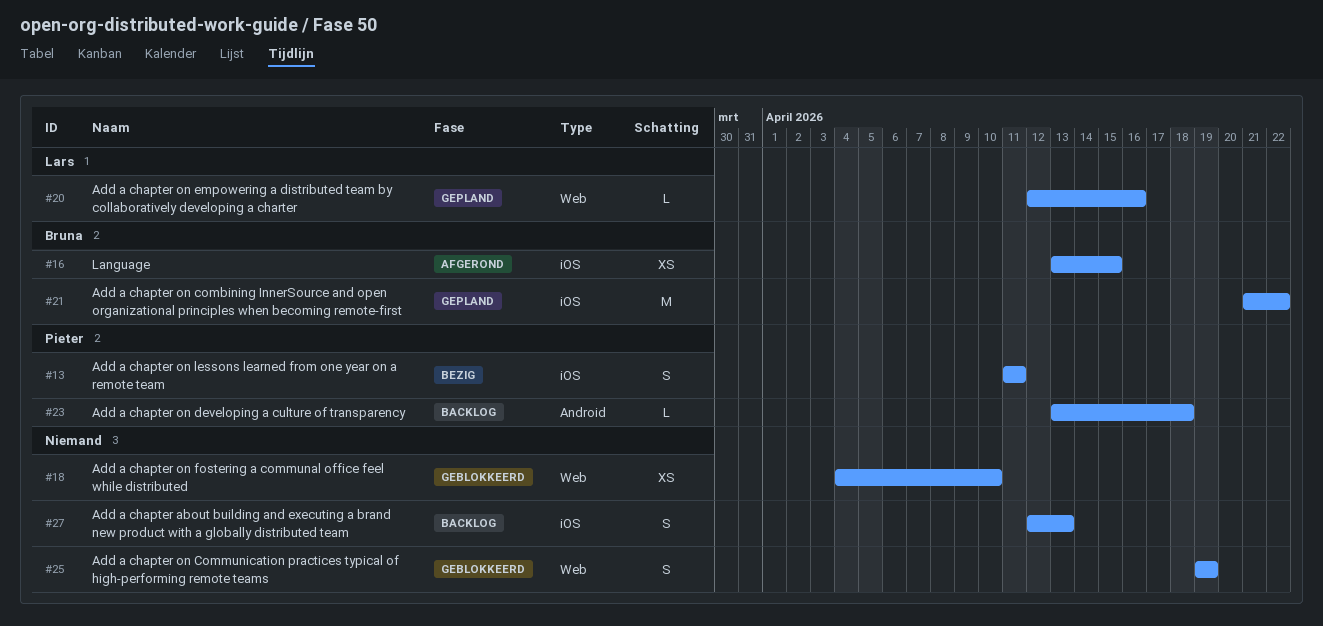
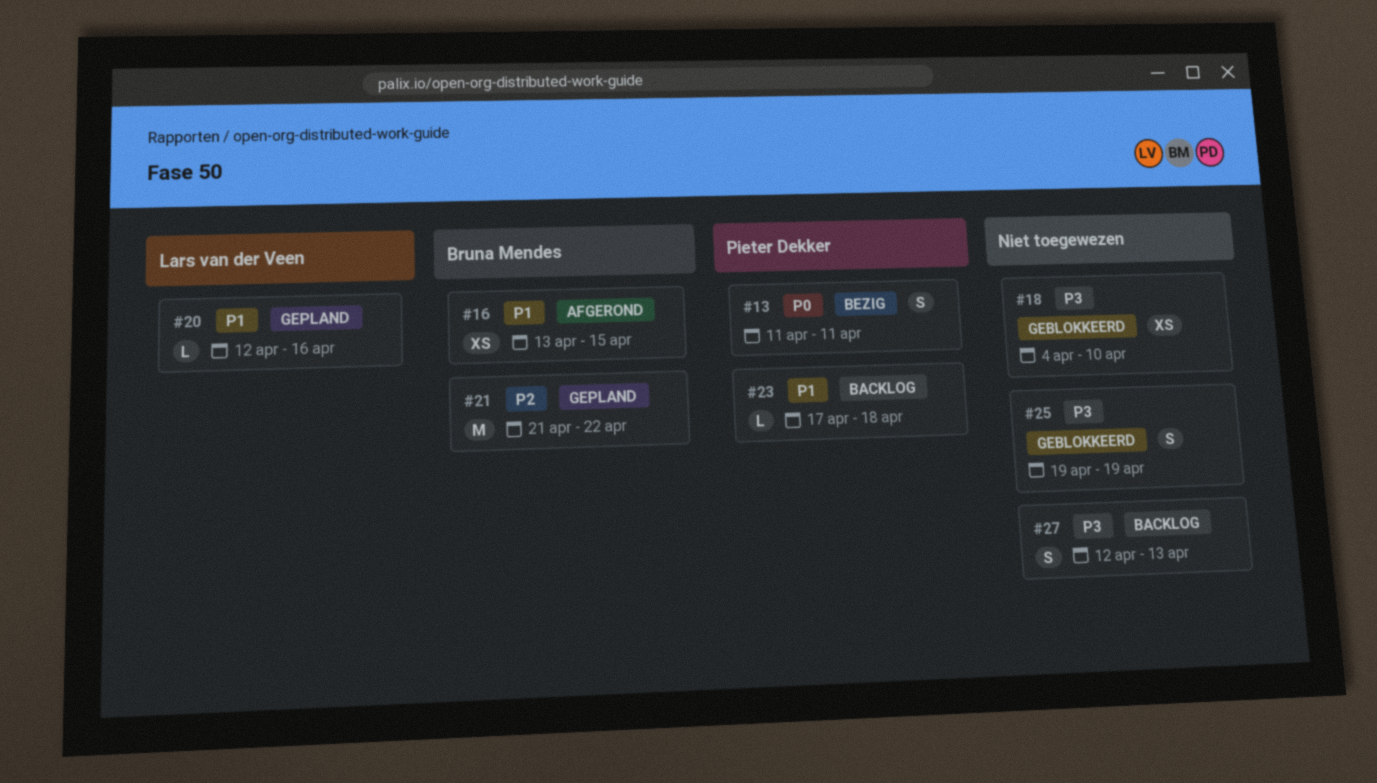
#23, start: Apr 13 -> Apr 17

